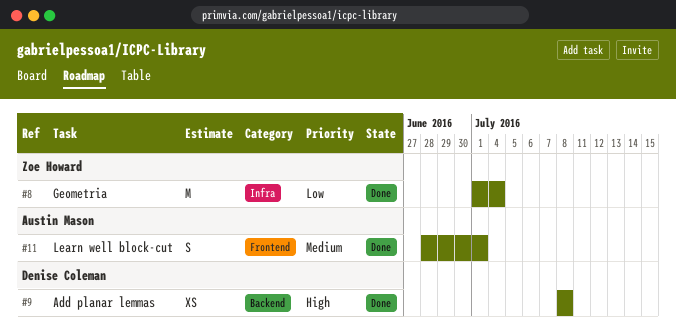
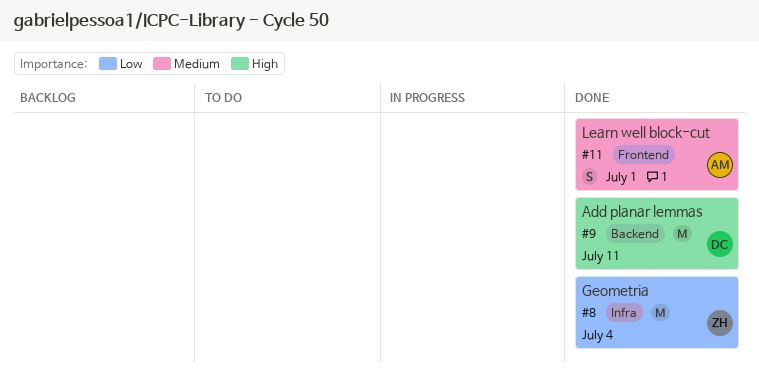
#9, estimate: XS -> M
#9, due: Jul 8 -> Jul 11

